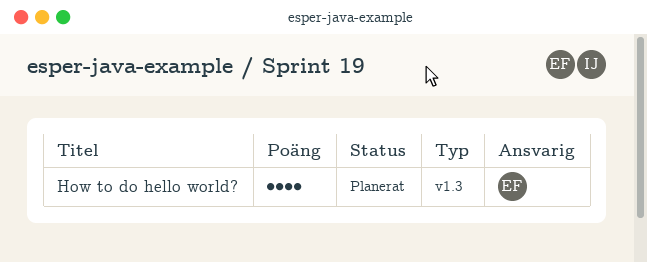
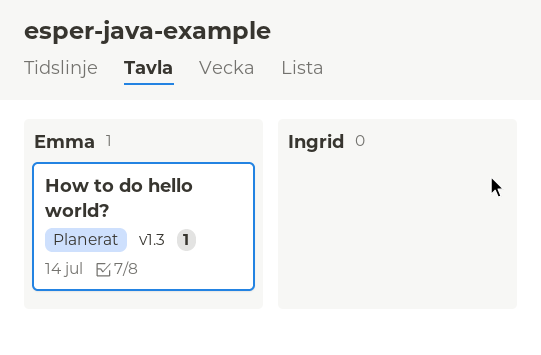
How to do hello world?, estimate: 4 -> 1

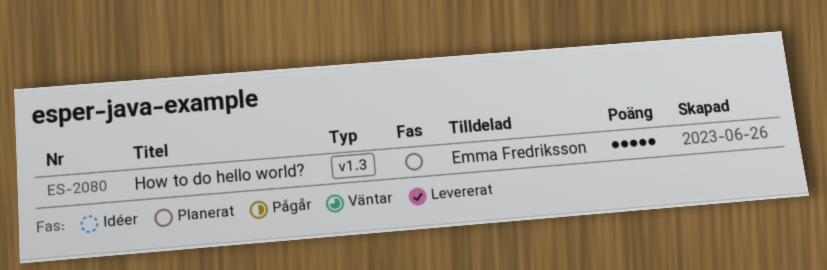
How to do hello world?, estimate: 1 -> 5

